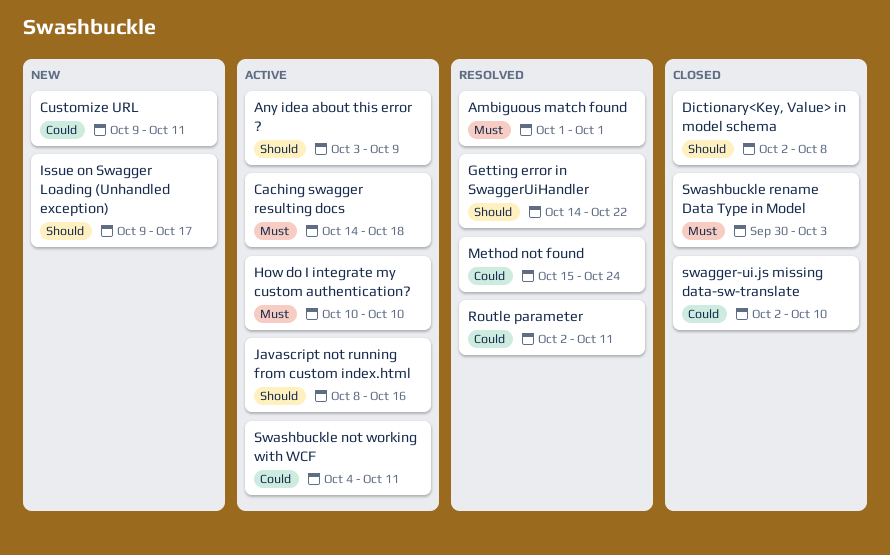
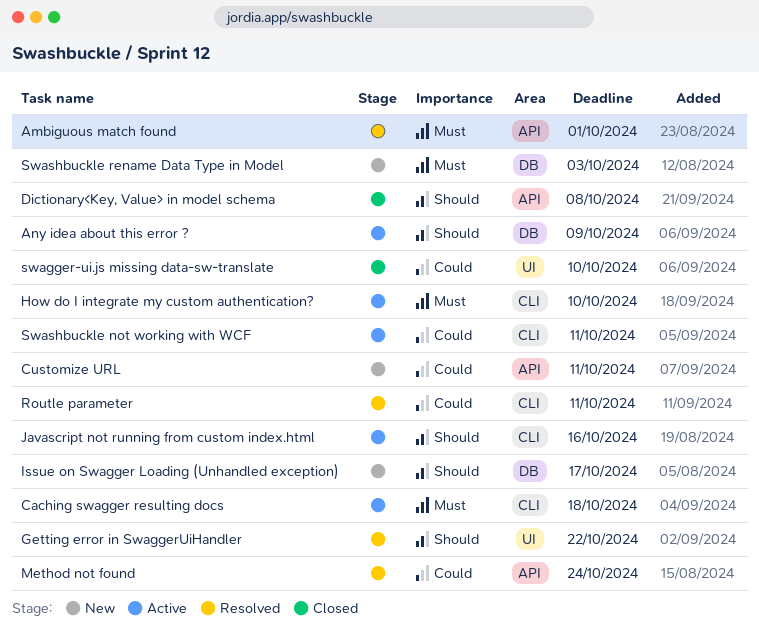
Swashbuckle rename Data Type in Model, status: Closed -> New

